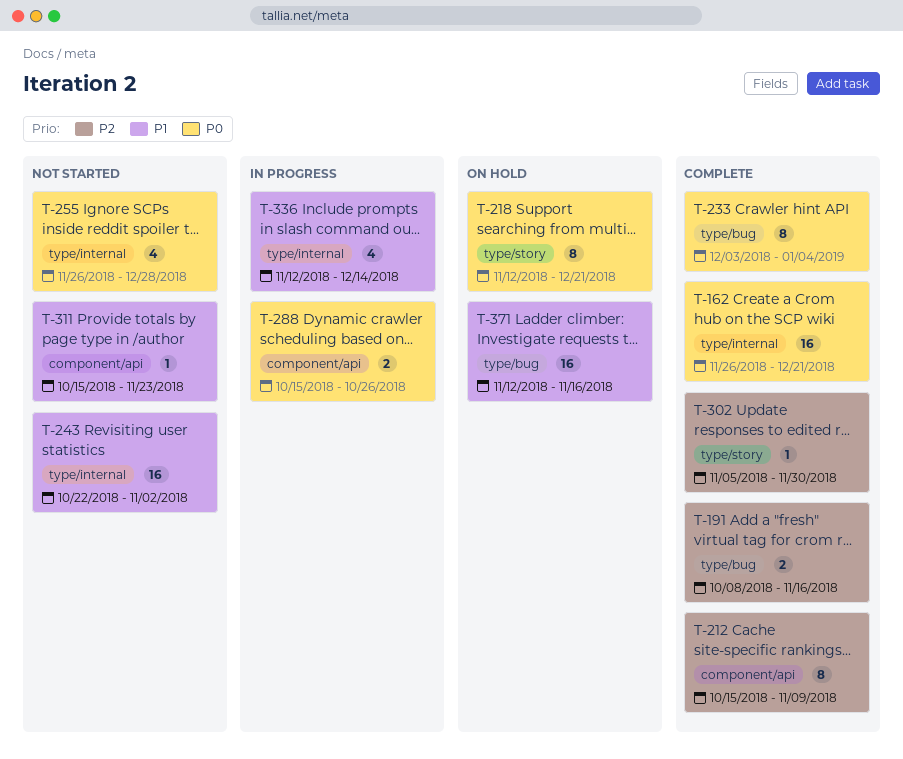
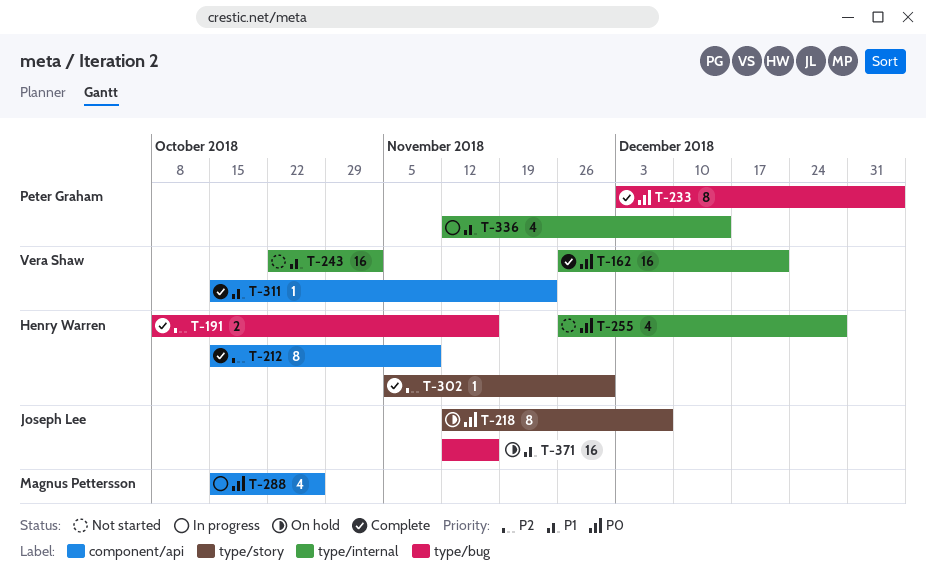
T-218, due: Dec 21 -> Dec 7
T-288, estimate: 2 -> 4
T-311, status: Not started -> Complete

